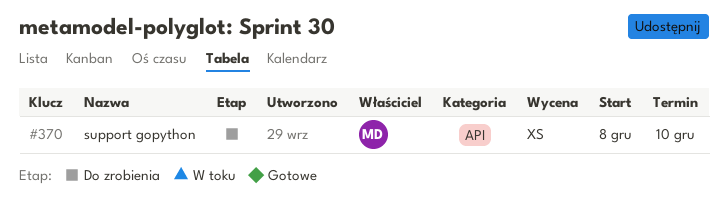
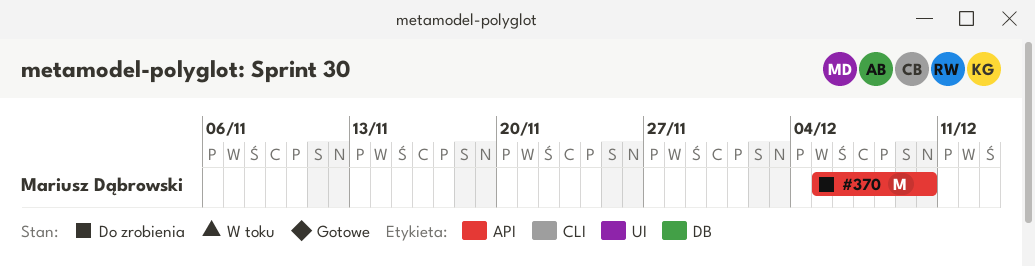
#370, estimate: XS -> M
#370, start: Dec 8 -> Dec 5

